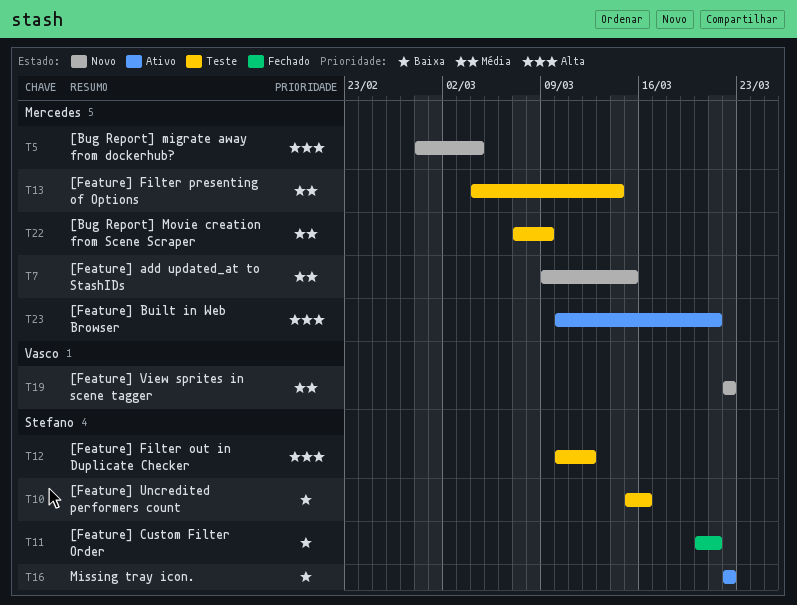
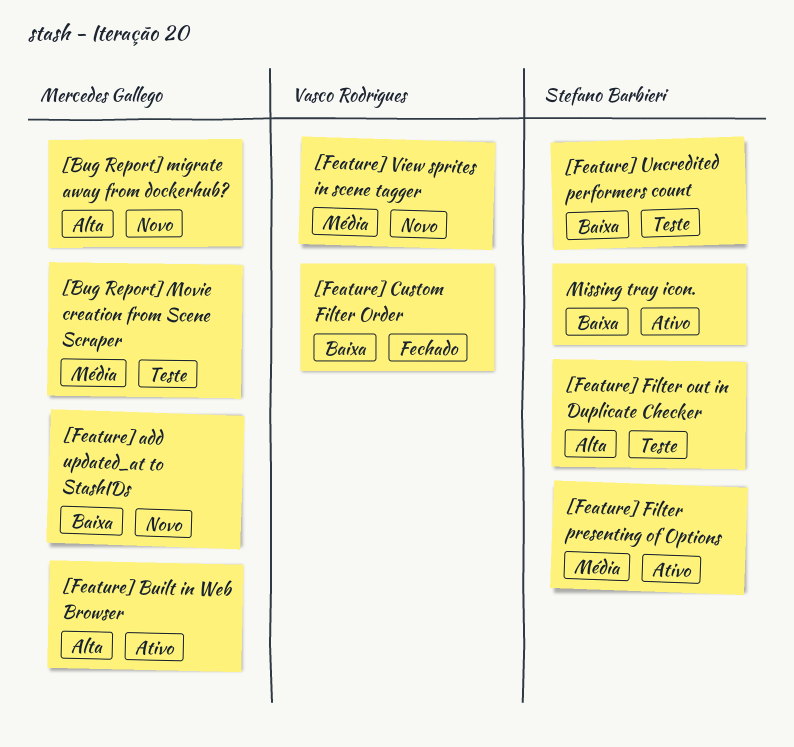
[Feature] add updated_at to StashIDs, priority: Média -> Baixa
[Feature] Custom Filter Order, owner: Stefano Barbieri -> Vasco Rodrigues
[Feature] Filter presenting of Options, status: Teste -> Ativo
[Feature] Filter presenting of Options, owner: Mercedes Gallego -> Stefano Barbieri

